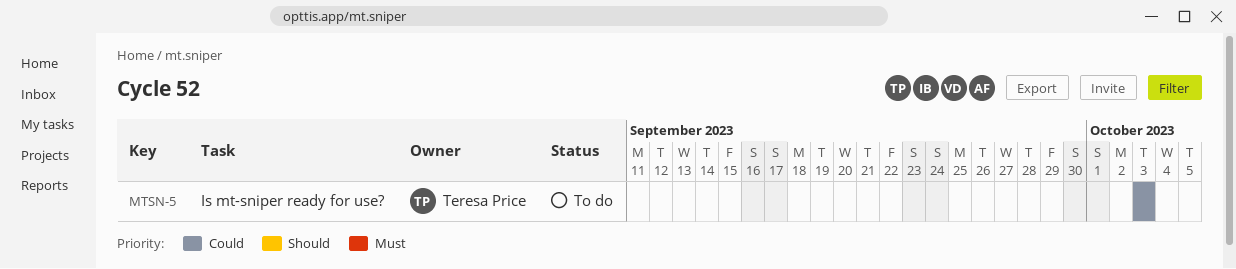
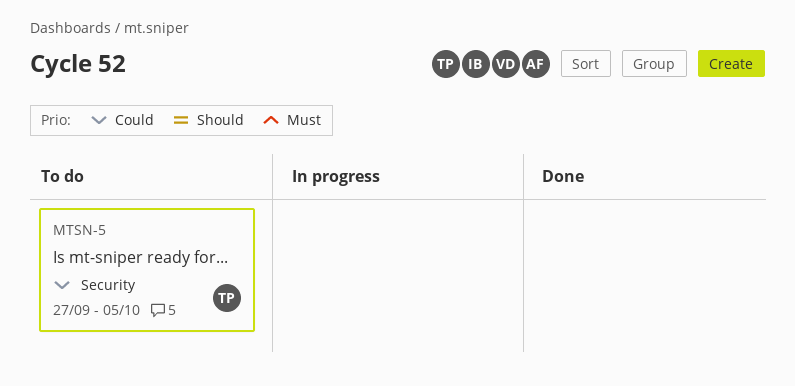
MTSN-5, start: Oct 3 -> Sep 27
MTSN-5, due: Oct 3 -> Oct 5

